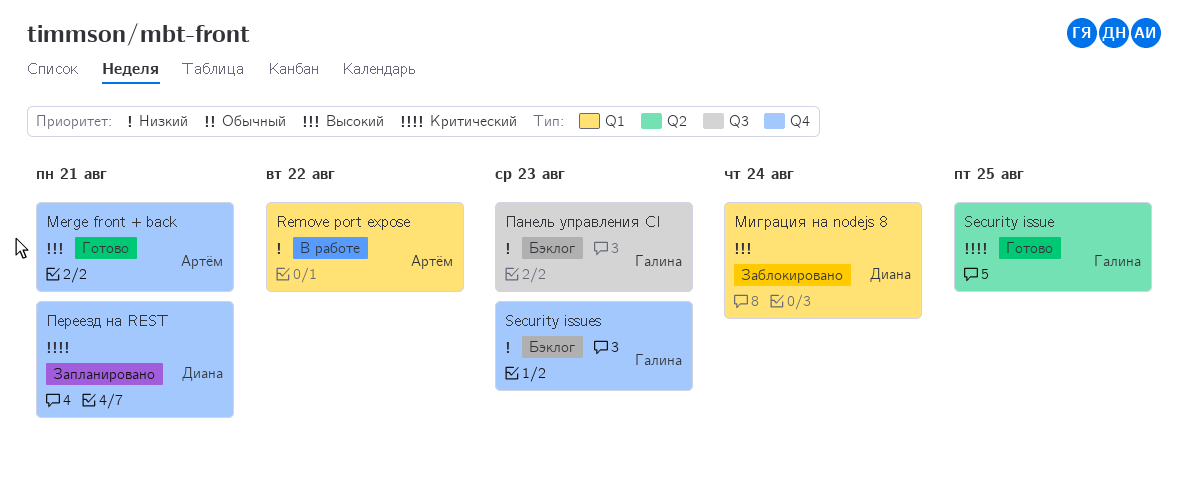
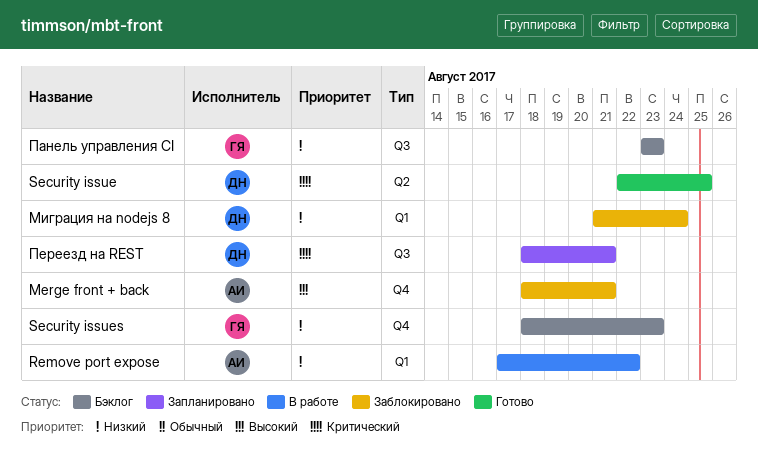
Merge front + back, status: Готово -> Заблокировано
Security issue, owner: Галина -> Диана
Миграция на nodejs 8, priority: Высокий -> Низкий
Переезд на REST, label: Q4 -> Q3

